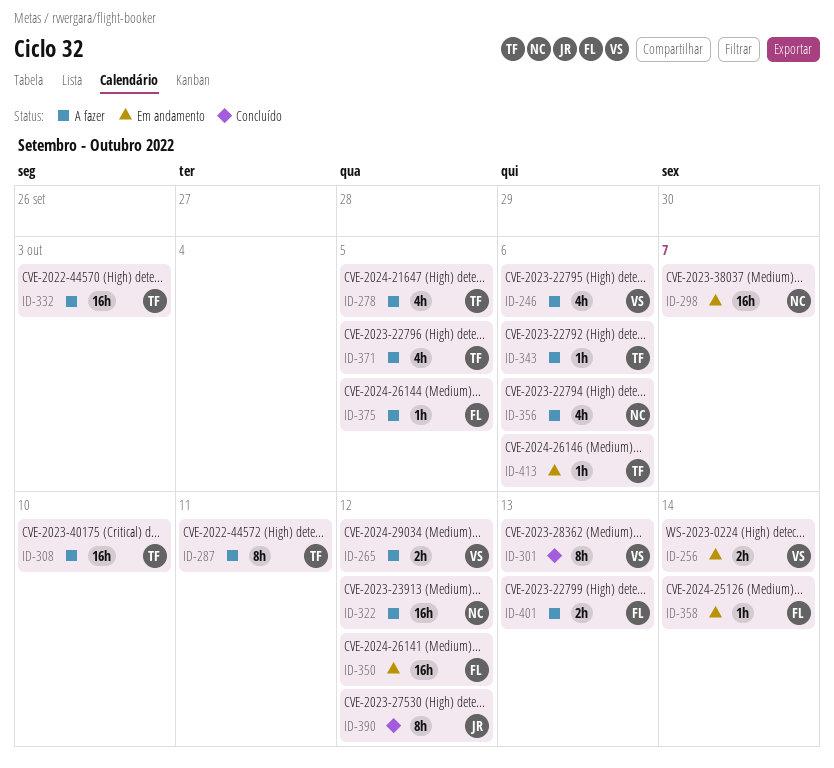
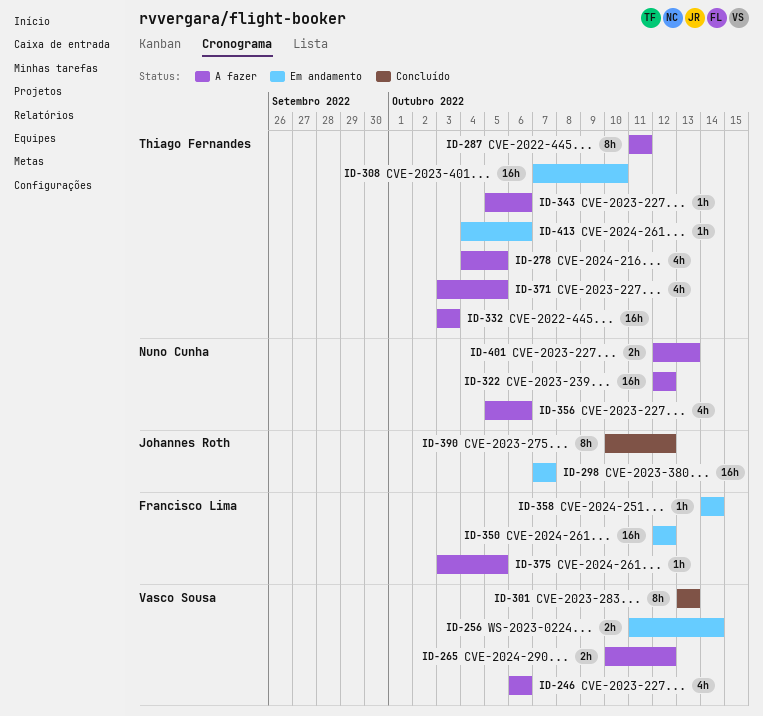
ID-298, owner: Nuno Cunha -> Johannes Roth
ID-308, status: A fazer -> Em andamento
ID-401, owner: Francisco Lima -> Nuno Cunha

